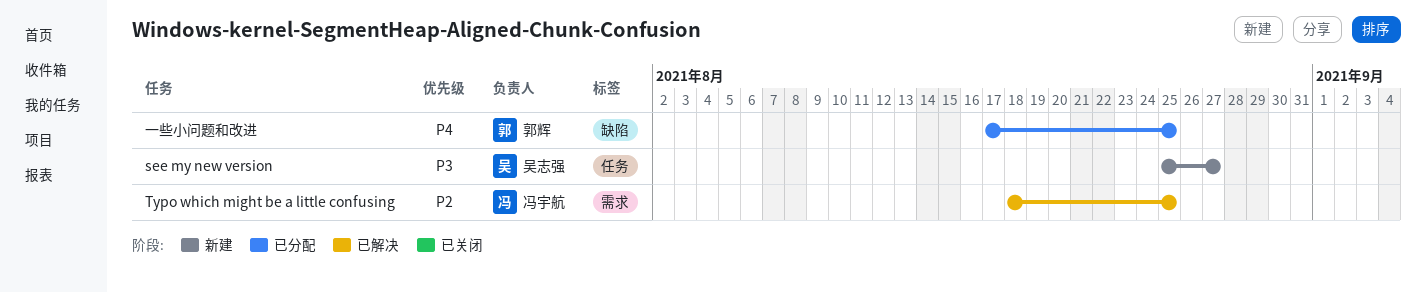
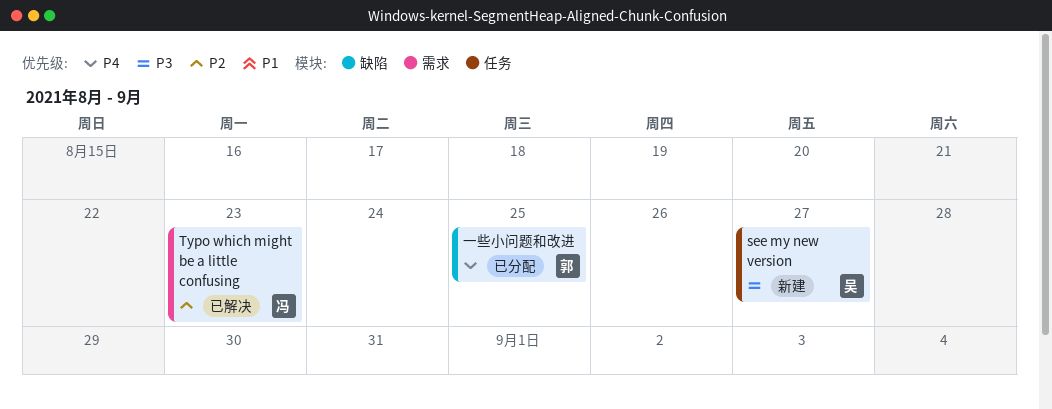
Typo which might be a little confusing, due: Aug 25 -> Aug 23

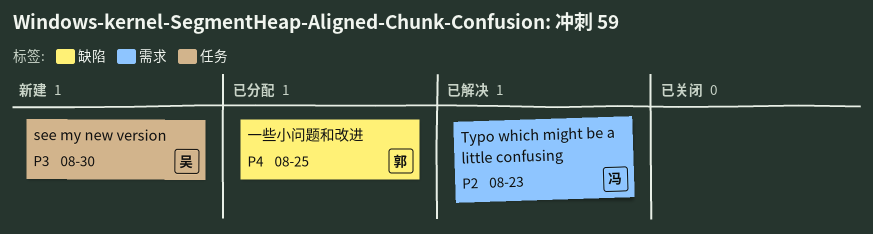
see my new version, due: Aug 27 -> Aug 30

